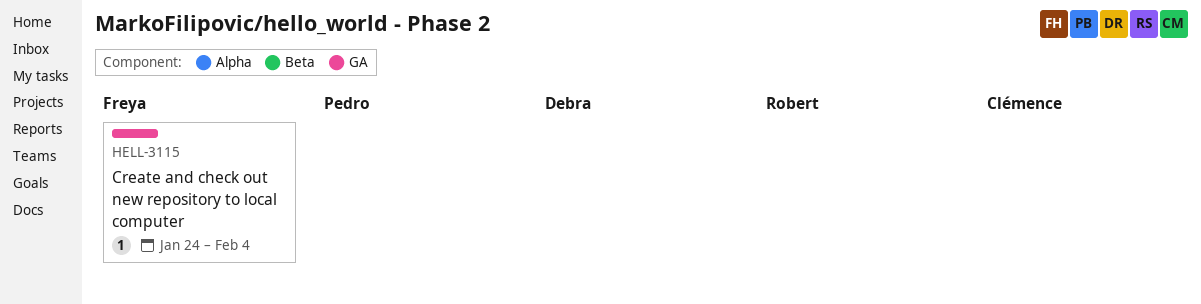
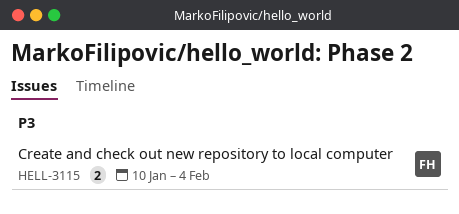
HELL-3115, estimate: 1 -> 2
HELL-3115, start: Jan 24 -> Jan 10

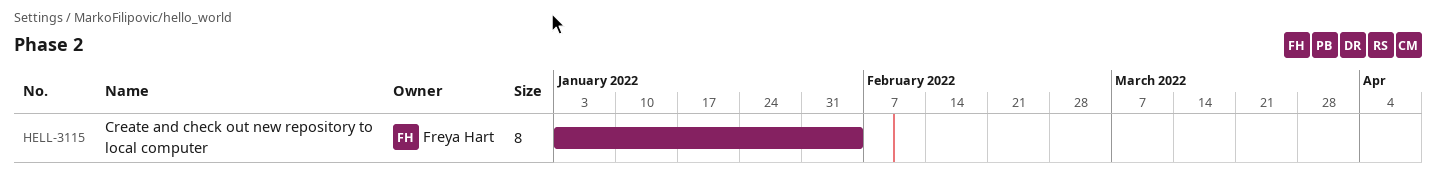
HELL-3115, estimate: 2 -> 8
HELL-3115, start: Jan 10 -> Jan 3

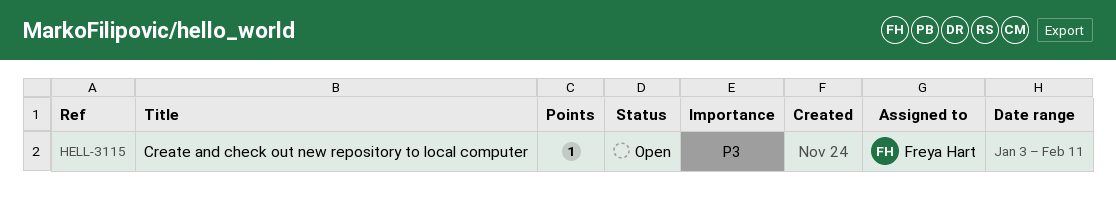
HELL-3115, estimate: 8 -> 1
HELL-3115, due: Feb 4 -> Feb 11

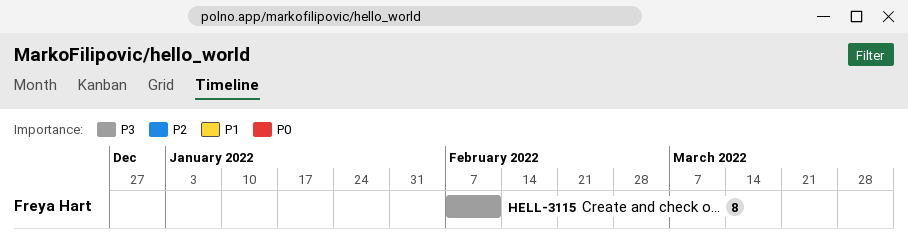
HELL-3115, estimate: 1 -> 8
HELL-3115, start: Jan 3 -> Feb 7

